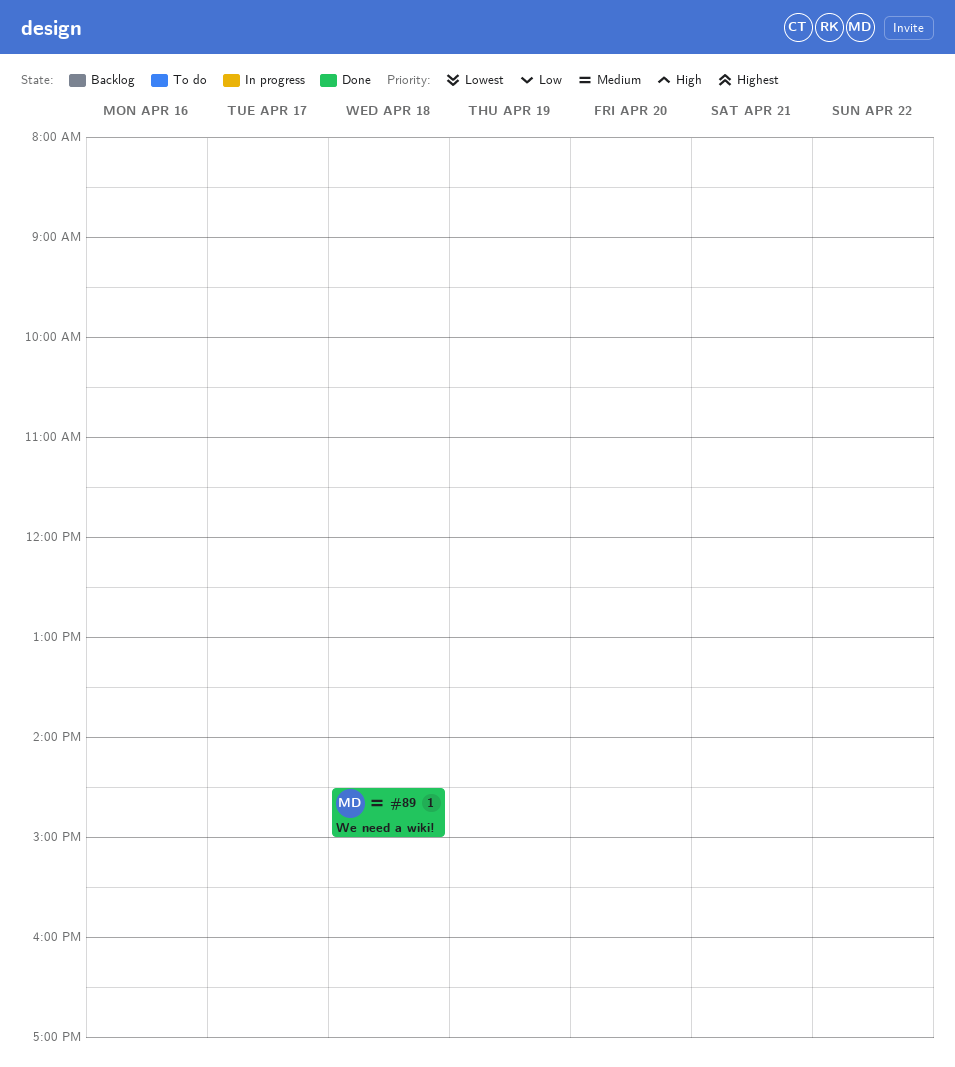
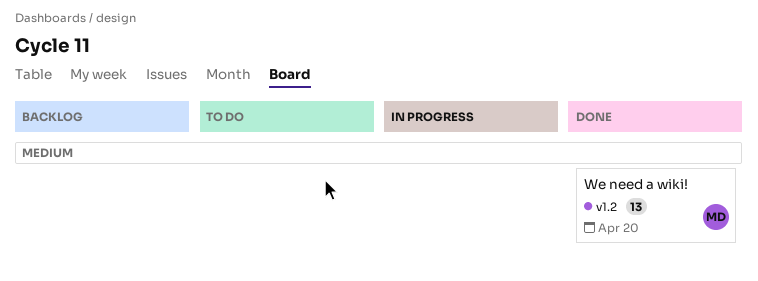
We need a wiki!, estimate: 1 -> 13
We need a wiki!, day: Apr 18 -> Apr 20

